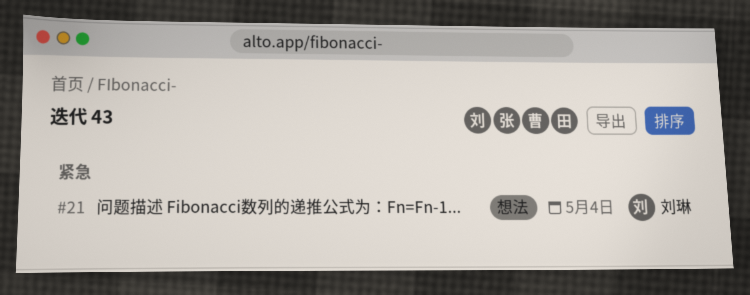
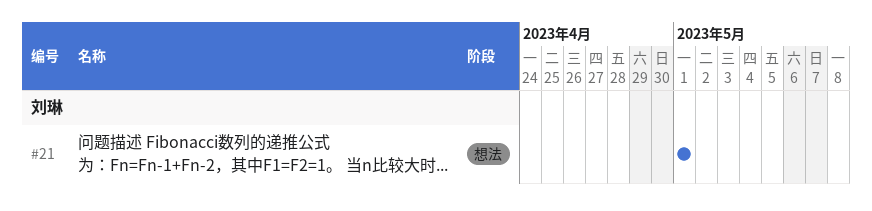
#21, due: May 4 -> May 1

